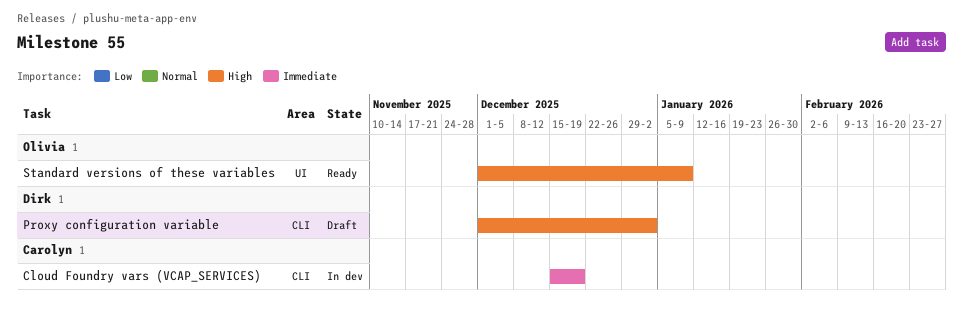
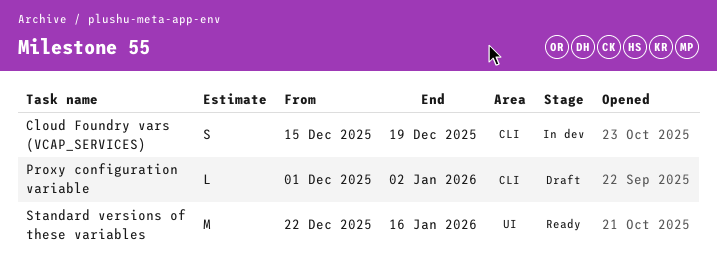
Standard versions of these variables, start: Dec 1 -> Dec 22
Standard versions of these variables, due: Jan 9 -> Jan 16

